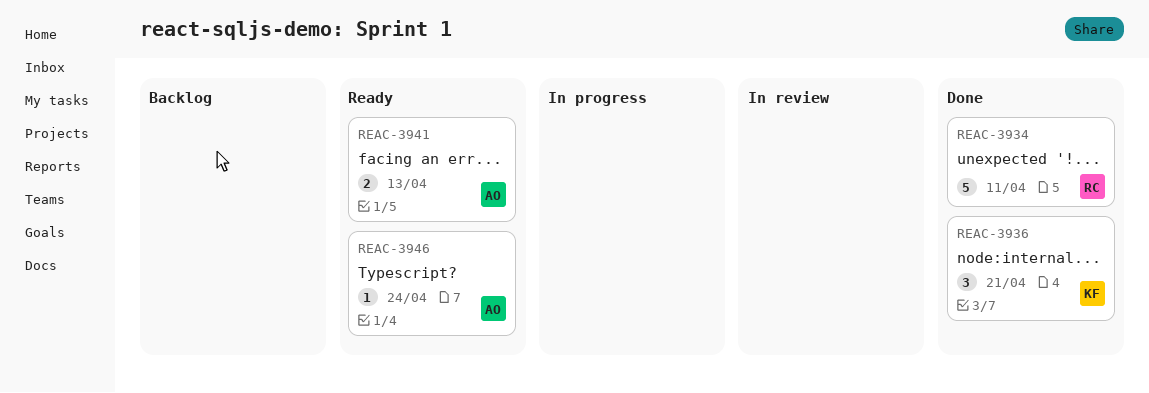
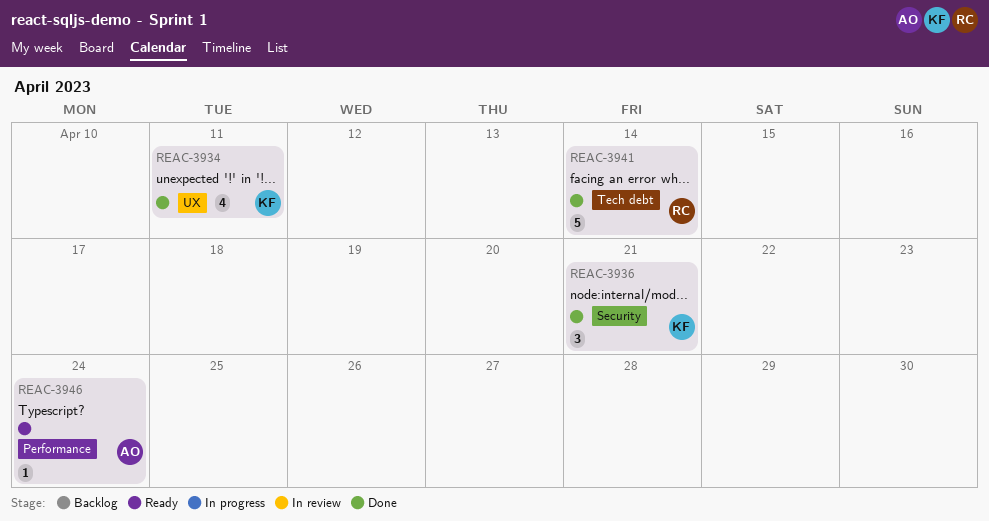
REAC-3934, owner: RC -> KF
REAC-3934, estimate: 5 -> 4
REAC-3941, status: Ready -> Done
REAC-3941, owner: AO -> RC
REAC-3941, estimate: 2 -> 5
REAC-3941, due: Apr 13 -> Apr 14

